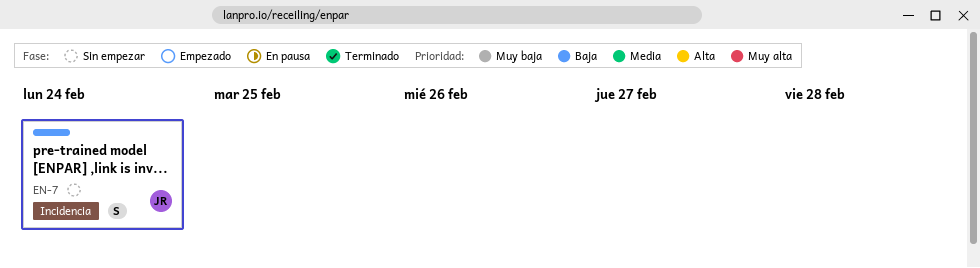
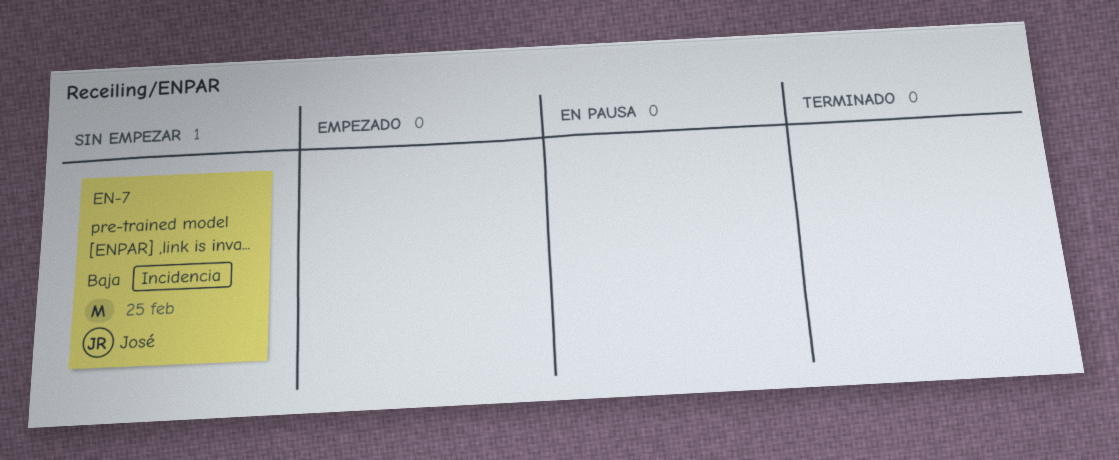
EN-7, estimate: S -> M
EN-7, due: Feb 24 -> Feb 25

